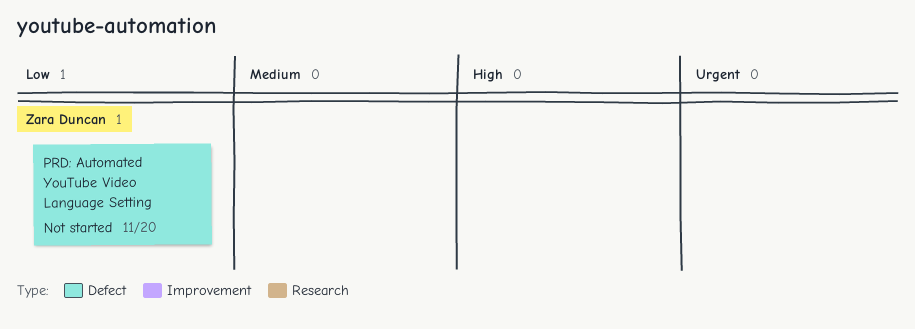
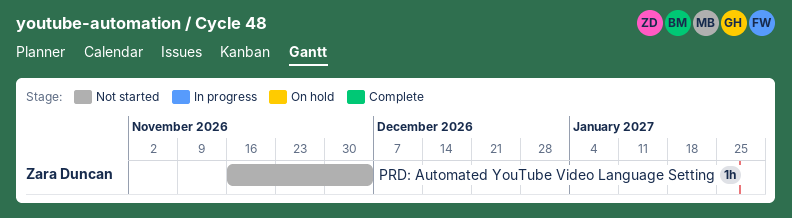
PRD: Automated YouTube Video Language Setting, due: Nov 20 -> Dec 4

